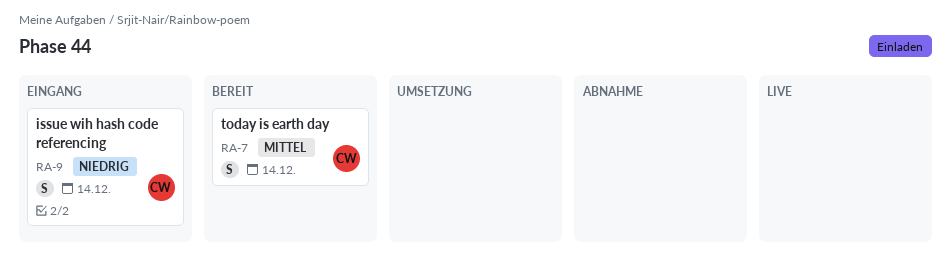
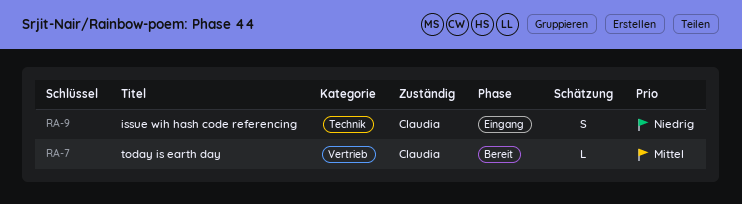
RA-7, estimate: S -> L

